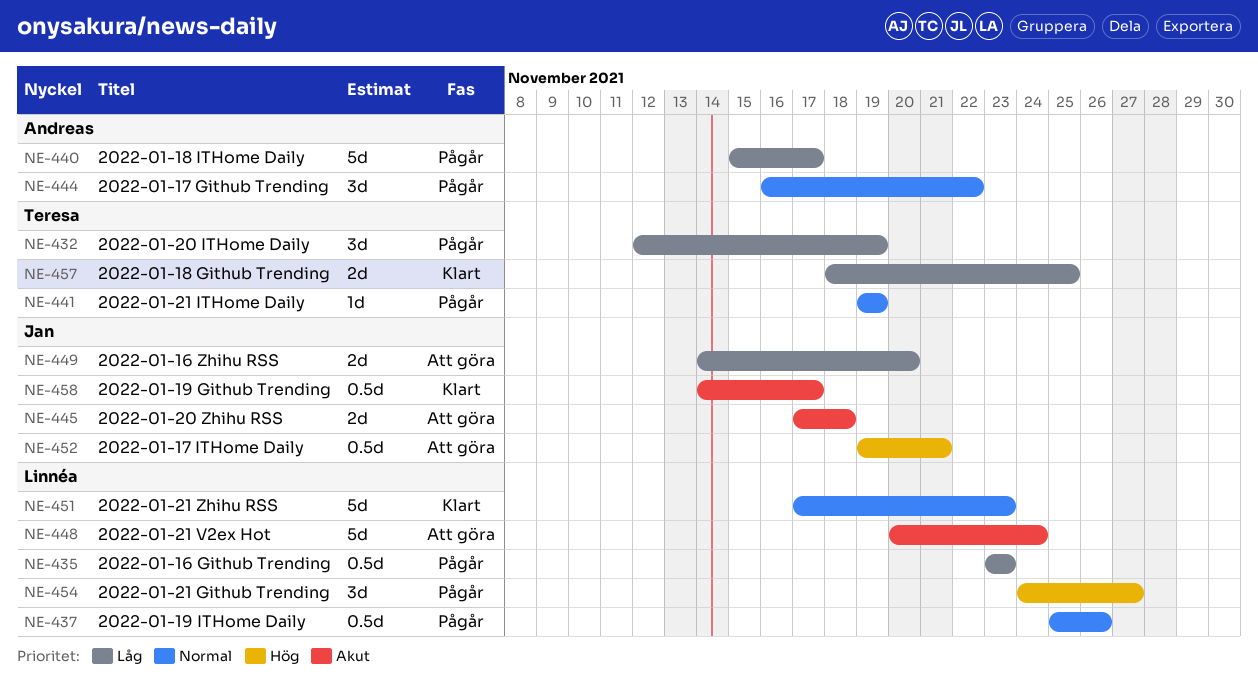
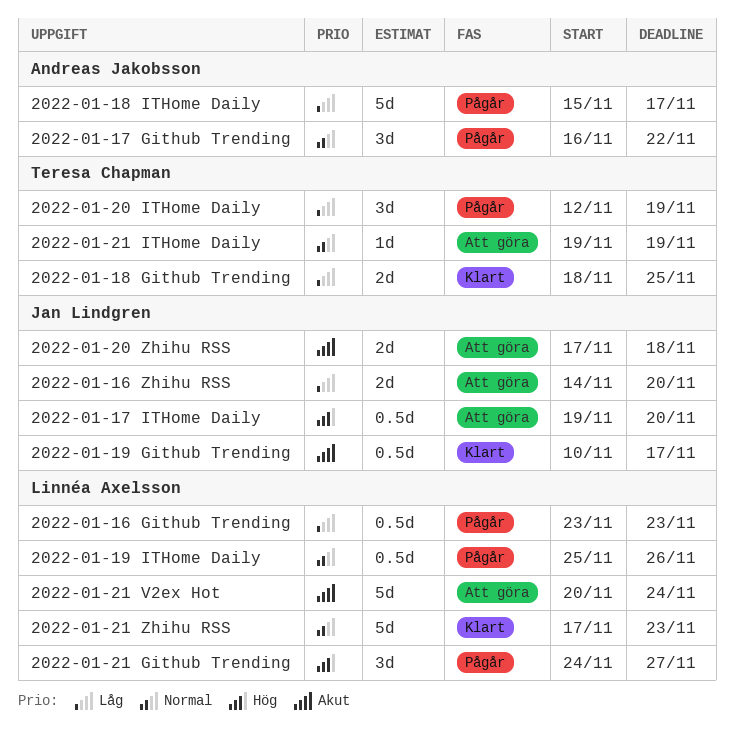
2022-01-17 ITHome Daily, due: Nov 21 -> Nov 20
2022-01-19 Github Trending, start: Nov 14 -> Nov 10
2022-01-21 ITHome Daily, status: Pågår -> Att göra

